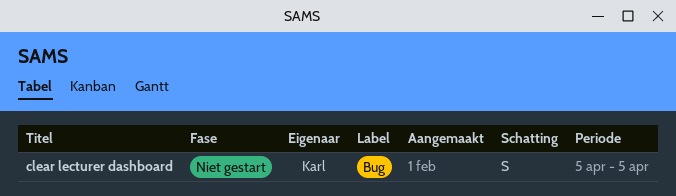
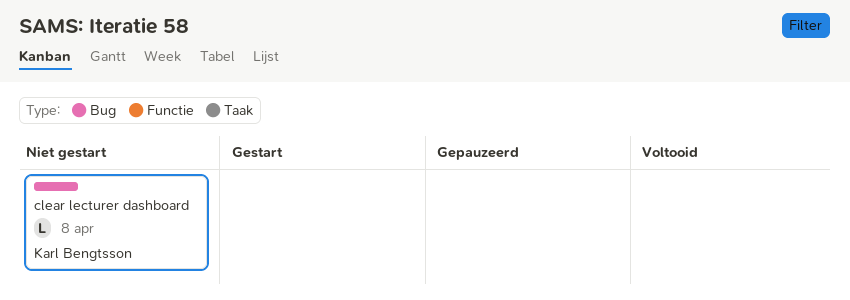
clear lecturer dashboard, estimate: S -> L
clear lecturer dashboard, due: Apr 5 -> Apr 8

